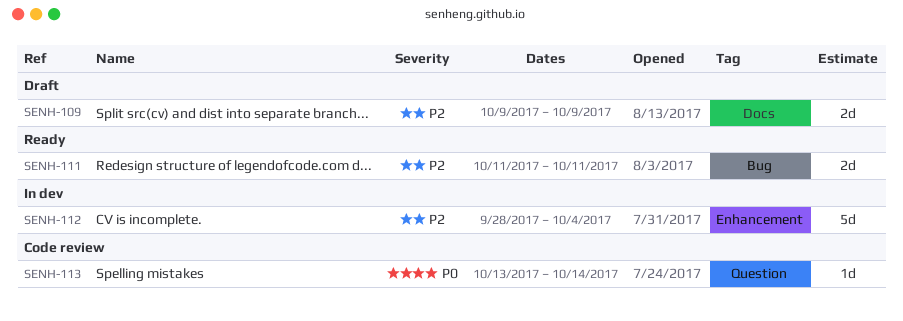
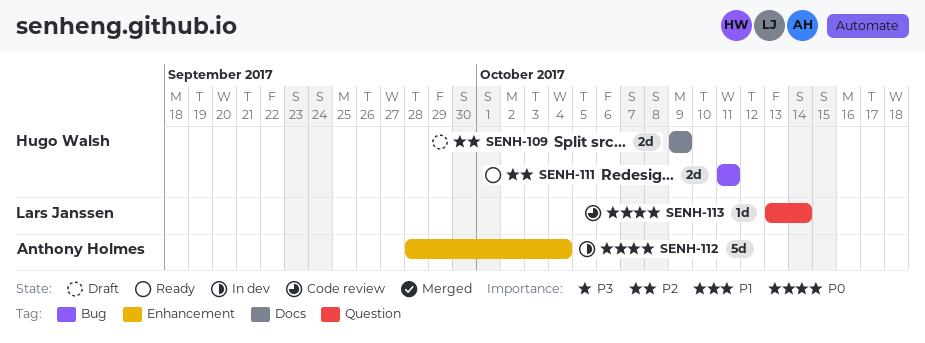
SENH-112, priority: P2 -> P0

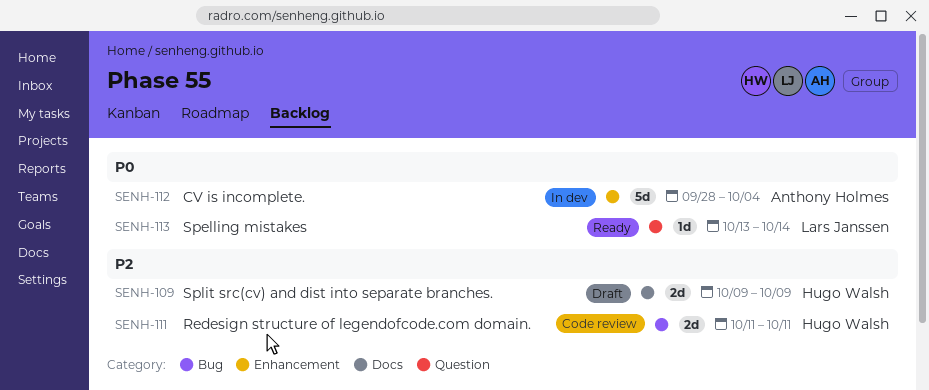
SENH-111, status: Ready -> Code review
SENH-113, status: Code review -> Ready

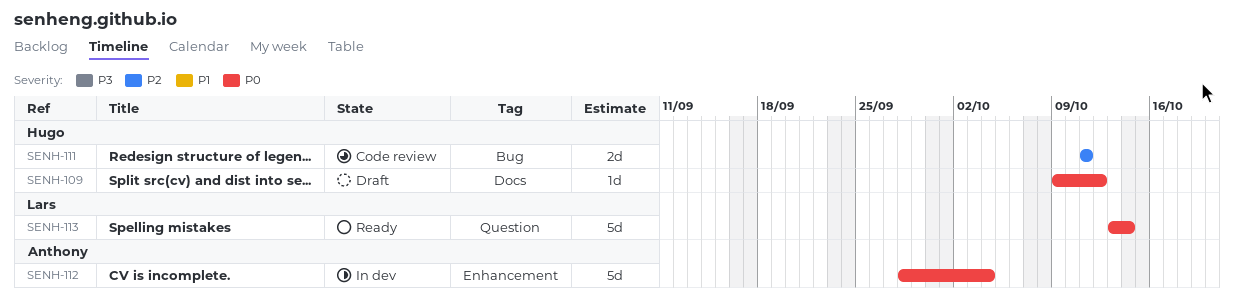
SENH-109, priority: P2 -> P0
SENH-109, estimate: 2d -> 1d
SENH-109, due: Oct 9 -> Oct 12
SENH-113, estimate: 1d -> 5d

